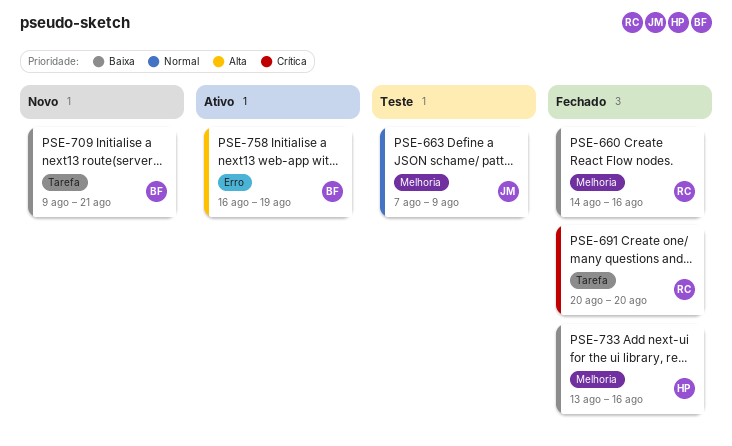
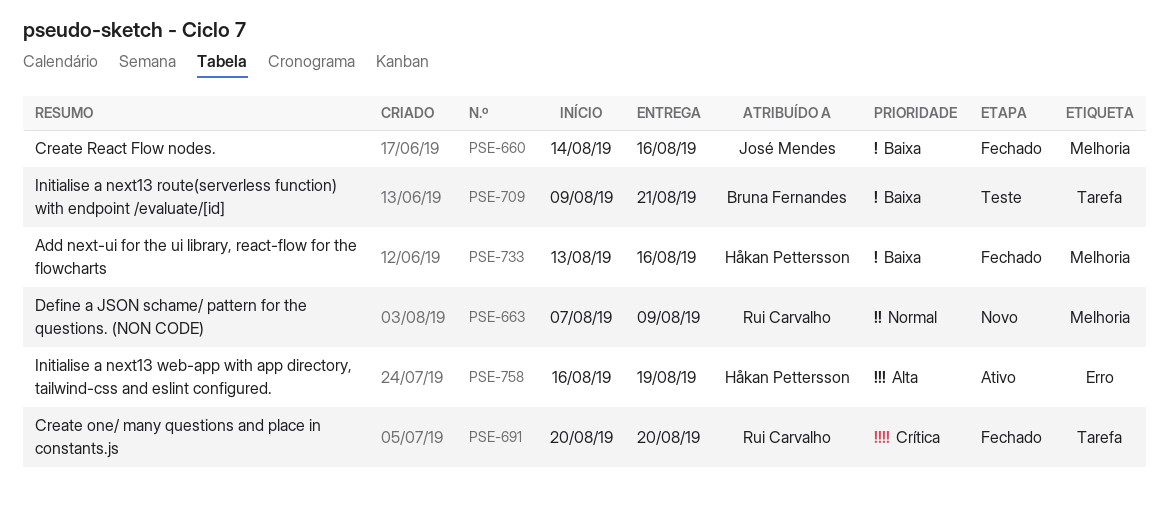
PSE-660, owner: Rui Carvalho -> José Mendes
PSE-663, status: Teste -> Novo
PSE-663, owner: José Mendes -> Rui Carvalho
PSE-709, status: Novo -> Teste
PSE-758, owner: Bruna Fernandes -> Håkan Pettersson

